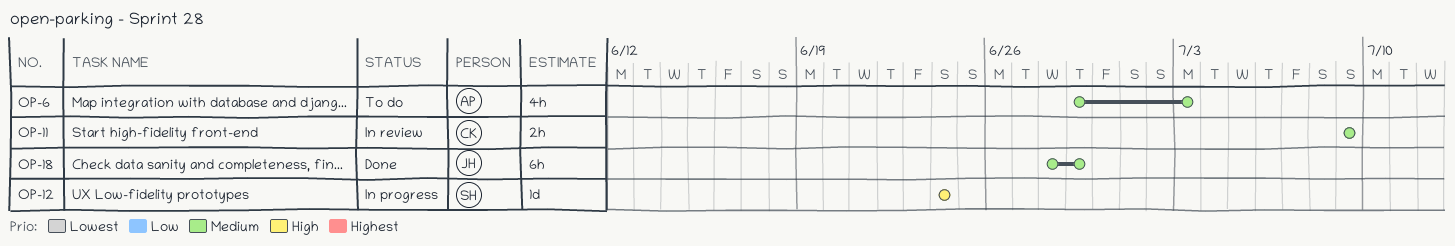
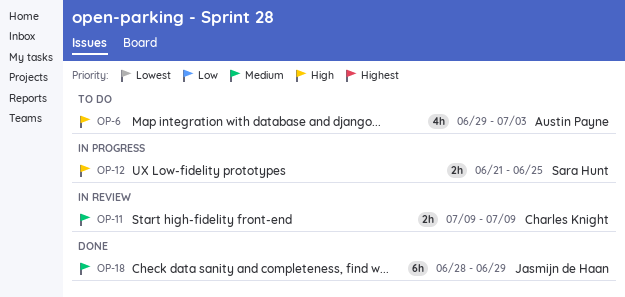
OP-6, priority: Medium -> High
OP-12, estimate: 1d -> 2h
OP-12, start: Jun 24 -> Jun 21
OP-12, due: Jun 24 -> Jun 25

